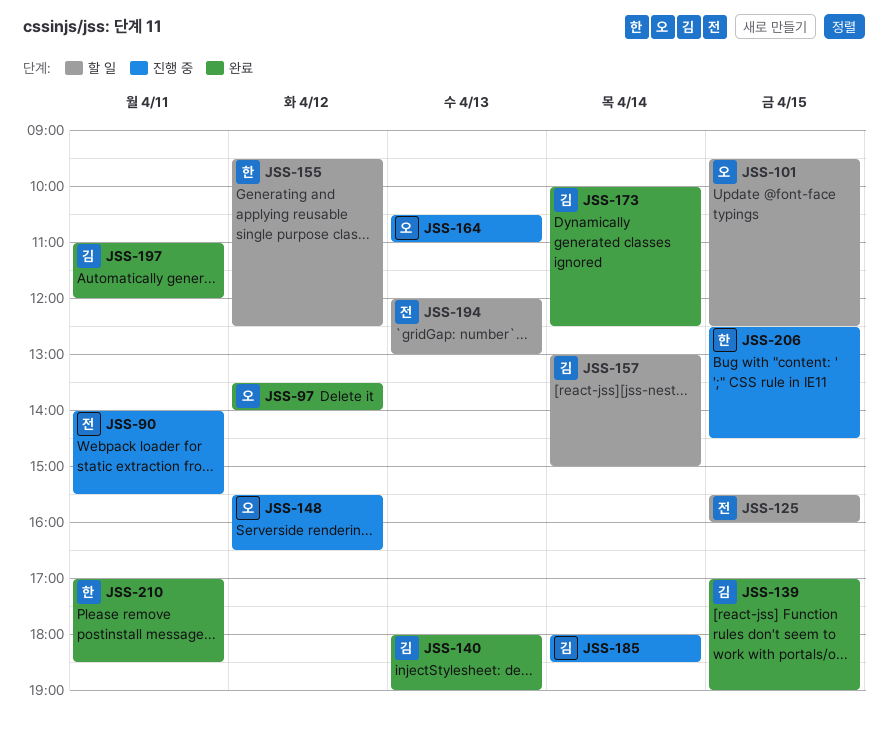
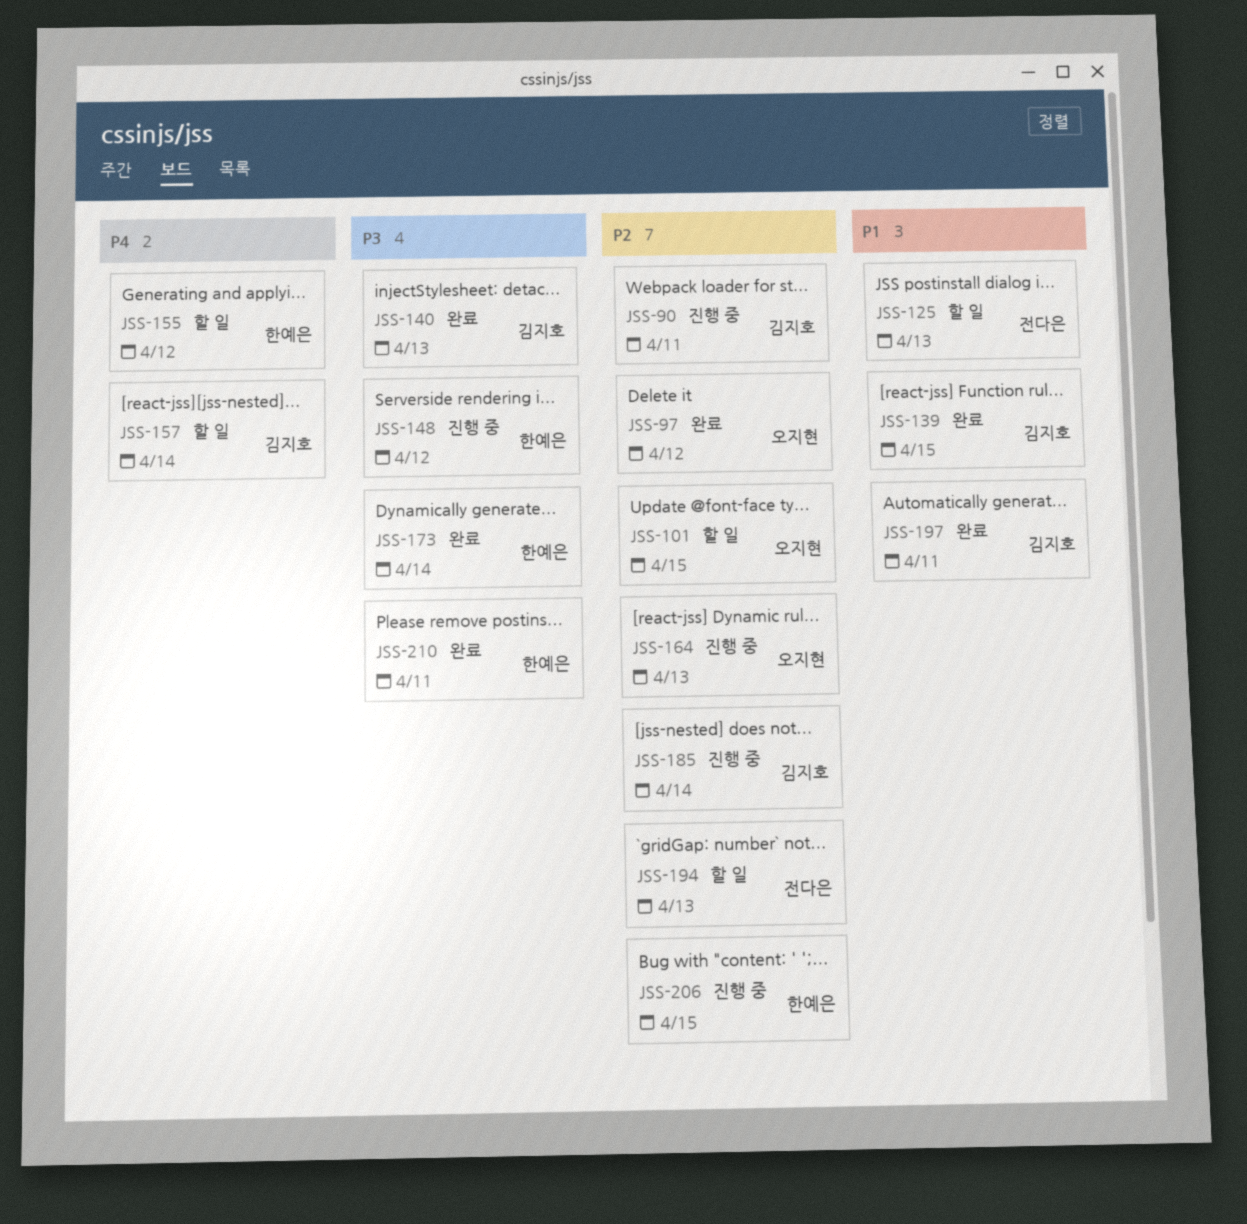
JSS-90, owner: 전다은 -> 김지호
JSS-125, day: Apr 15 -> Apr 13
JSS-148, owner: 오지현 -> 한예은
JSS-173, owner: 김지호 -> 한예은

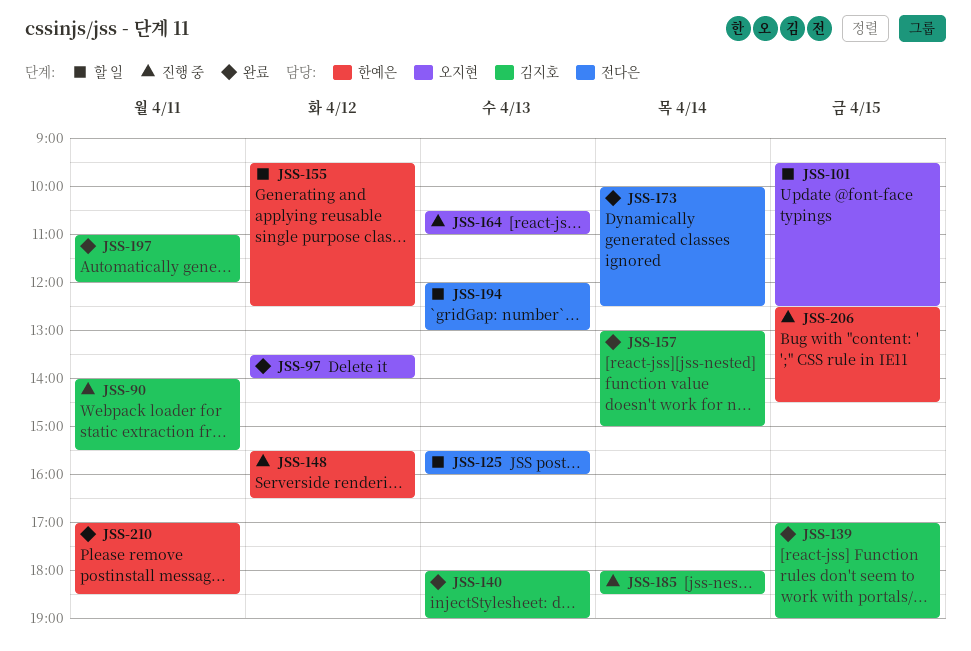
JSS-157, status: 할 일 -> 완료
JSS-173, owner: 한예은 -> 전다은

